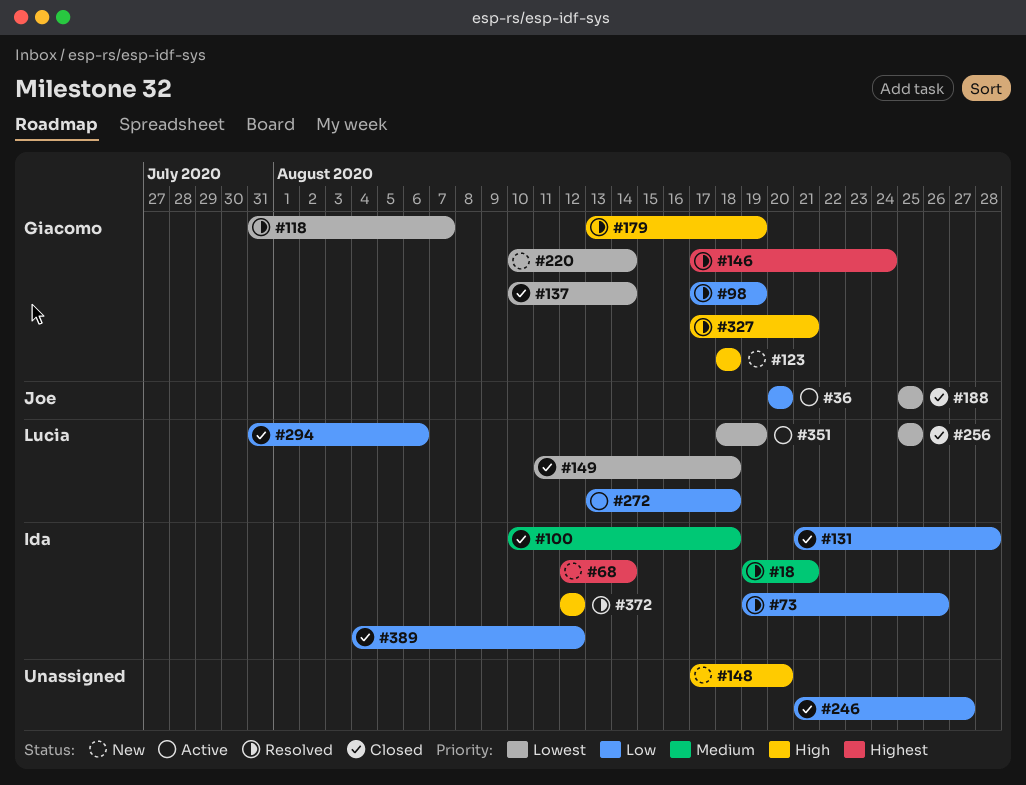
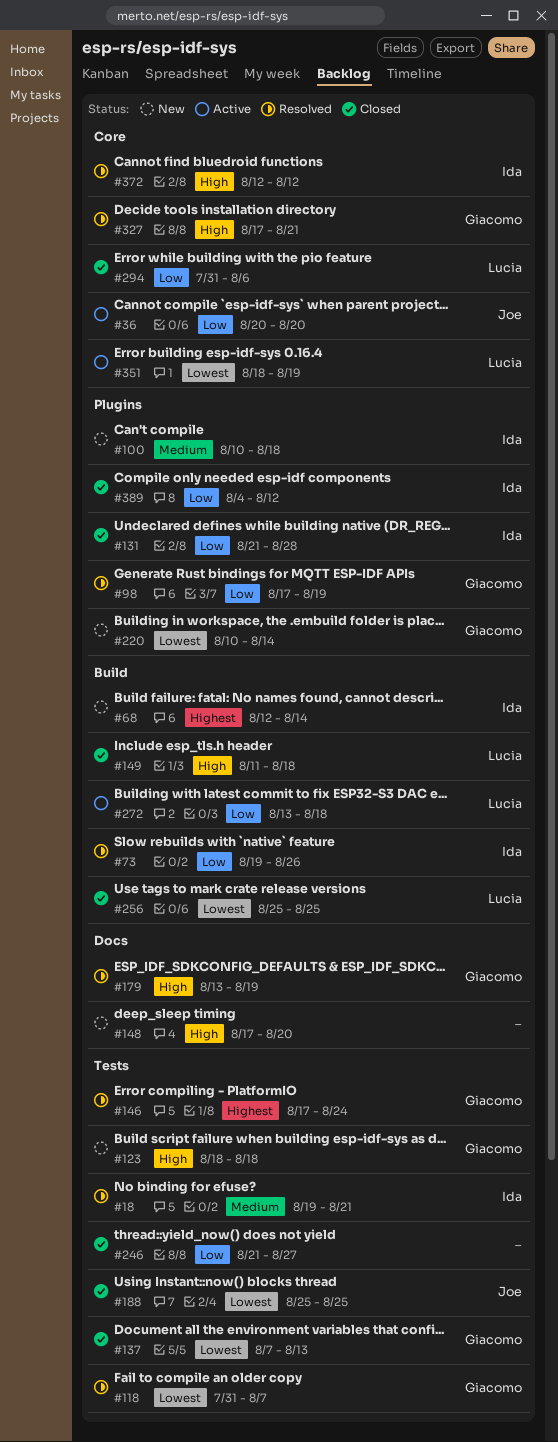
#100, status: Closed -> New
#137, start: Aug 10 -> Aug 7
#137, due: Aug 14 -> Aug 13
#149, priority: Lowest -> High

